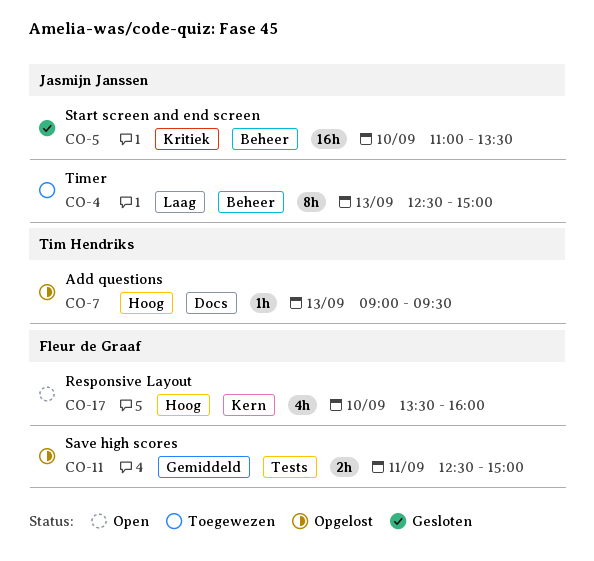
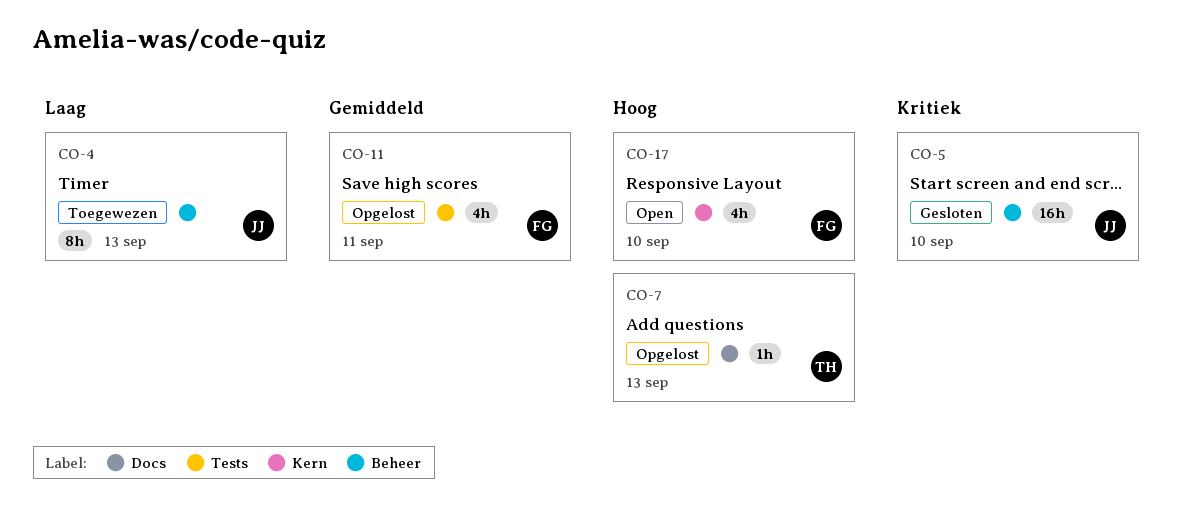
CO-11, estimate: 2h -> 4h

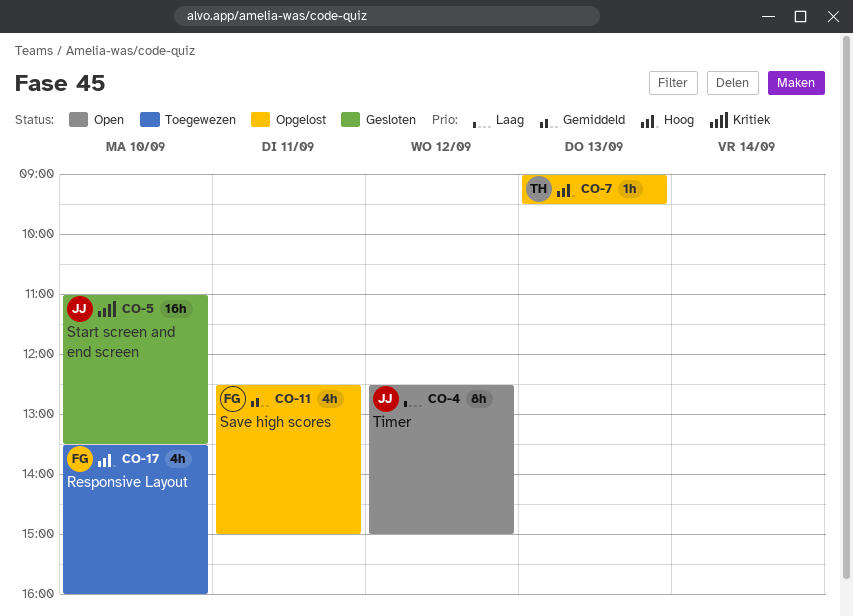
CO-4, status: Toegewezen -> Open
CO-4, day: Sep 13 -> Sep 12
CO-17, status: Open -> Toegewezen

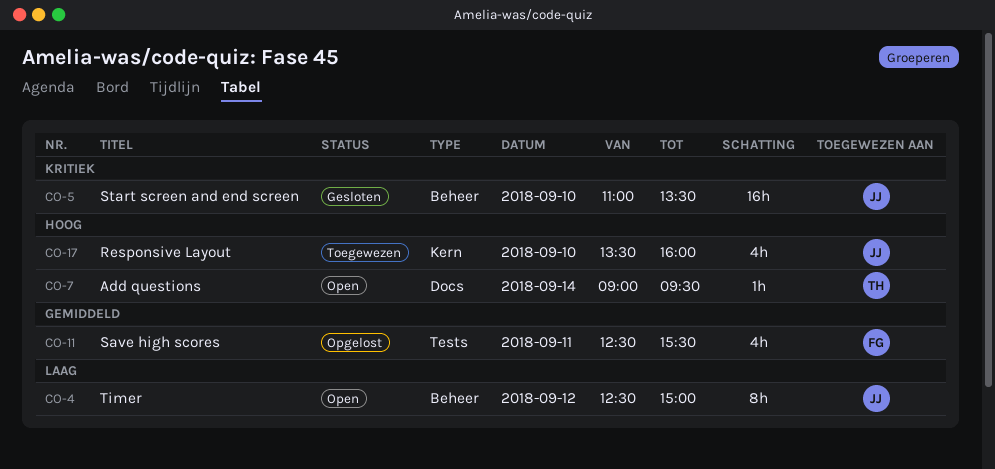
CO-7, status: Opgelost -> Open
CO-7, day: Sep 13 -> Sep 14
CO-11, ends: 15:00 -> 15:30
CO-17, owner: FG -> JJ

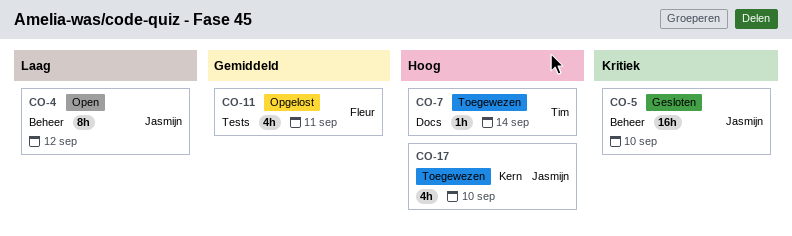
CO-7, status: Open -> Toegewezen

